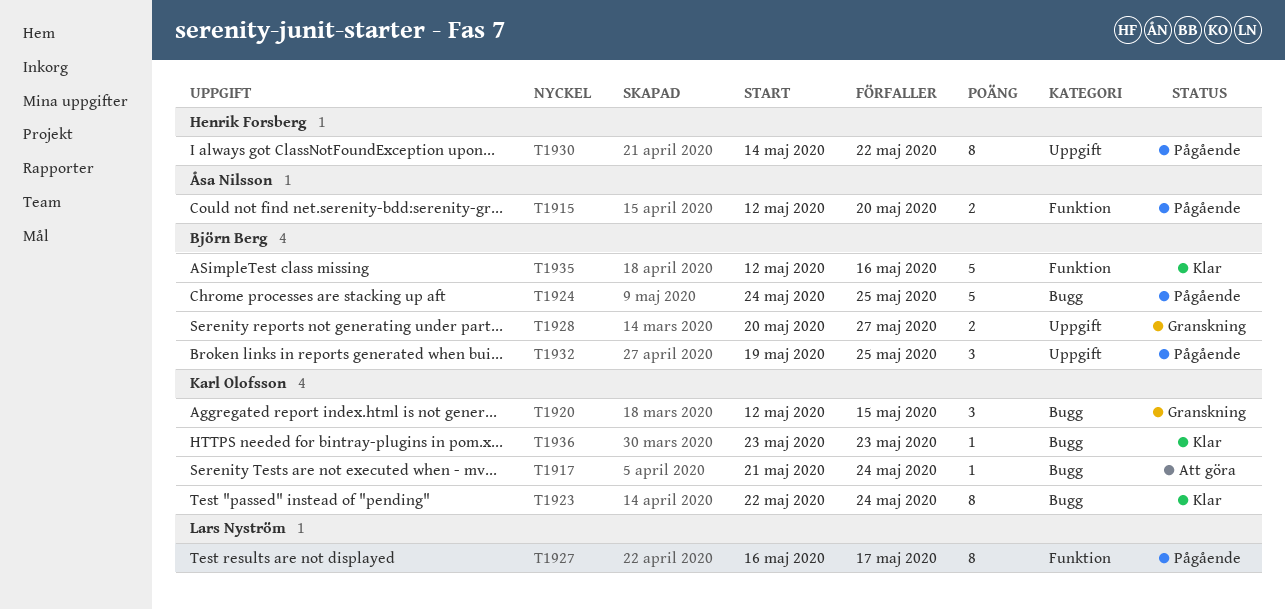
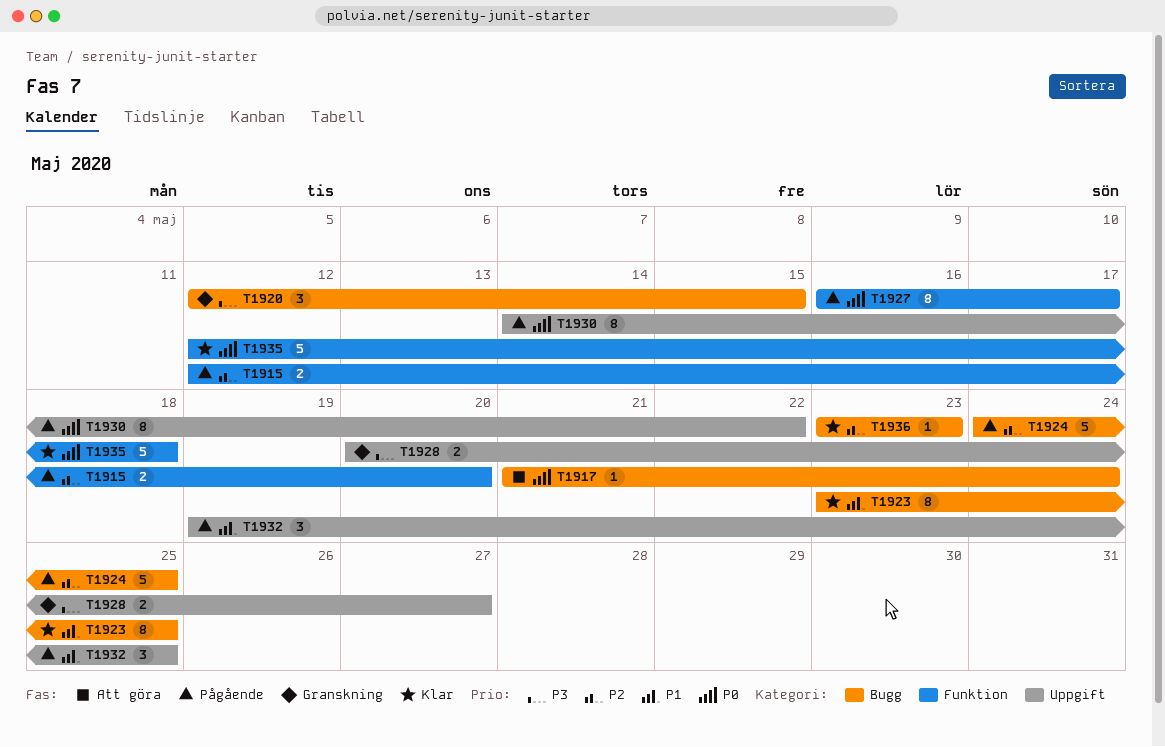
T1923, start: May 22 -> May 23
T1923, due: May 24 -> May 25
T1935, due: May 16 -> May 18

